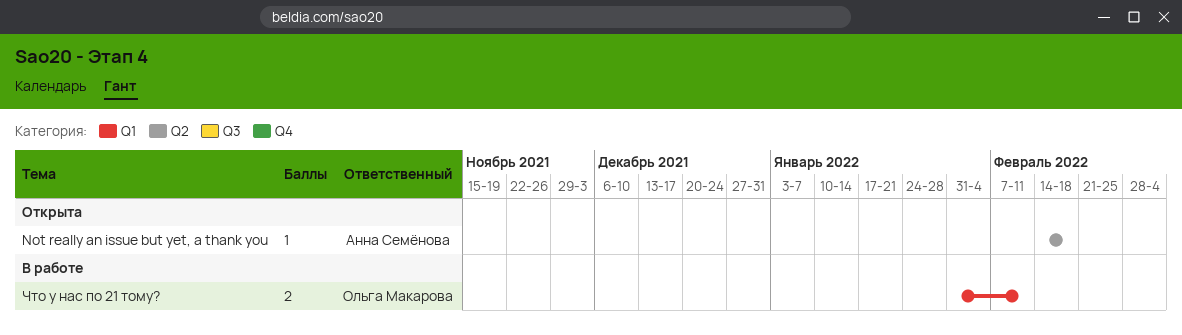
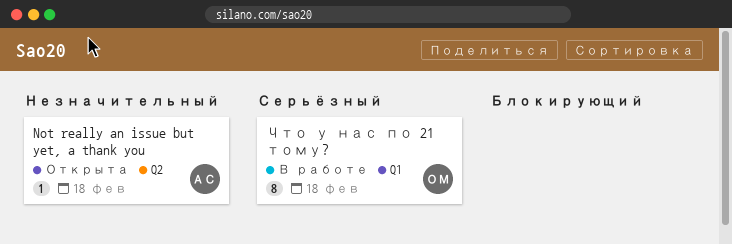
Что у нас по 21 тому?, estimate: 2 -> 8
Что у нас по 21 тому?, due: Feb 11 -> Feb 18

